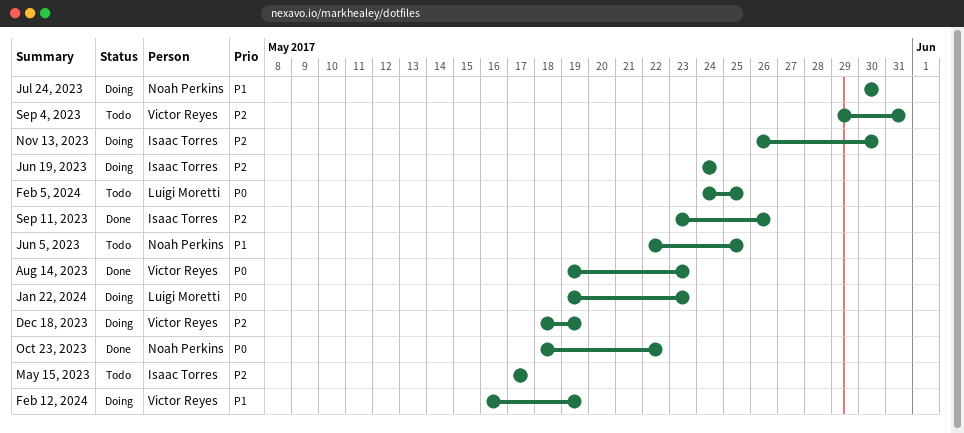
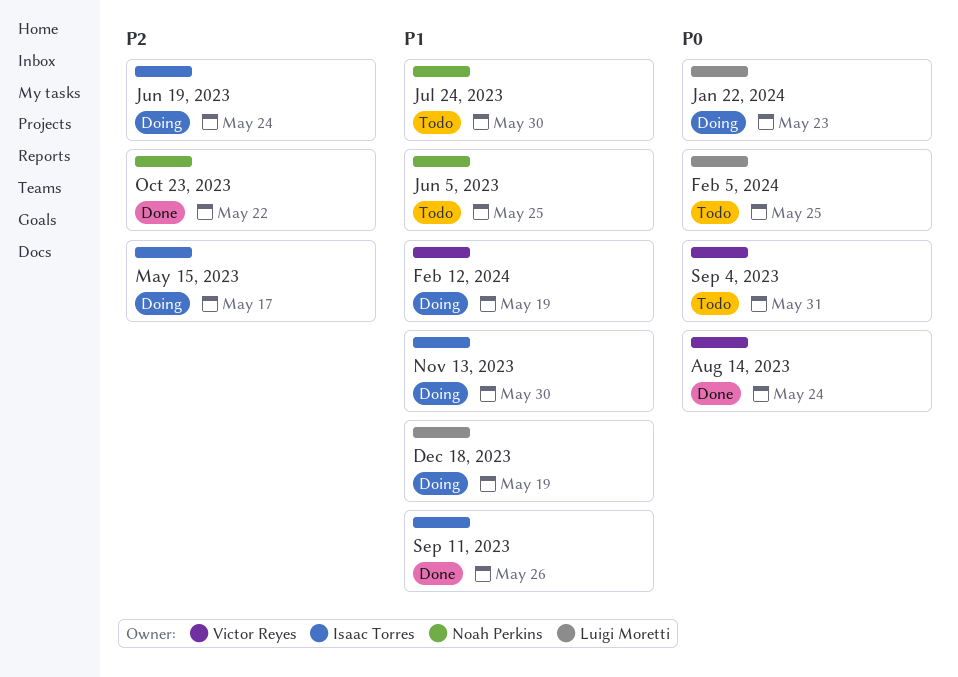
Aug 14, 2023, due: May 23 -> May 24
Dec 18, 2023, owner: Victor Reyes -> Luigi Moretti
Dec 18, 2023, priority: P2 -> P1
Jul 24, 2023, status: Doing -> Todo
May 15, 2023, status: Todo -> Doing
Nov 13, 2023, priority: P2 -> P1
Oct 23, 2023, priority: P0 -> P2
Sep 11, 2023, priority: P2 -> P1
Sep 4, 2023, priority: P2 -> P0

